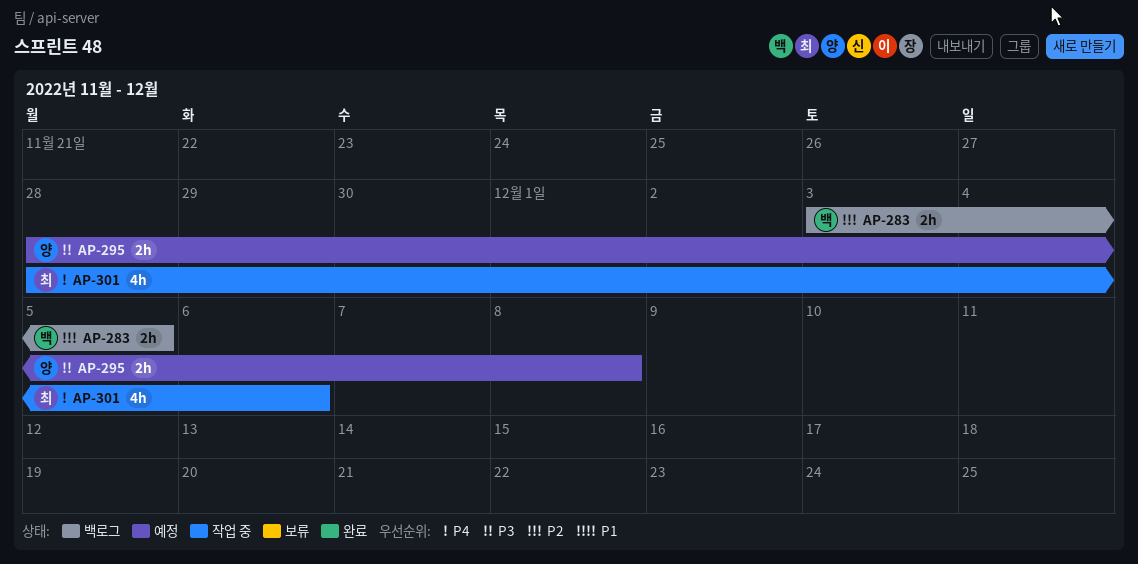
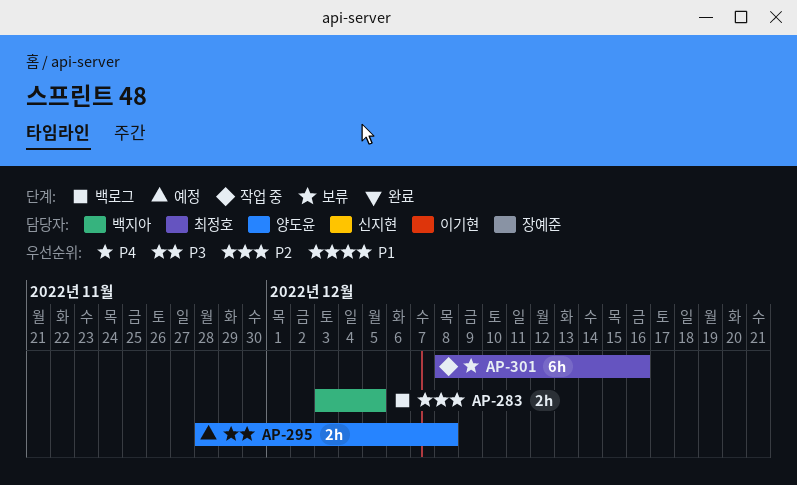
AP-301, estimate: 4h -> 6h
AP-301, start: Nov 28 -> Dec 8
AP-301, due: Dec 6 -> Dec 16

